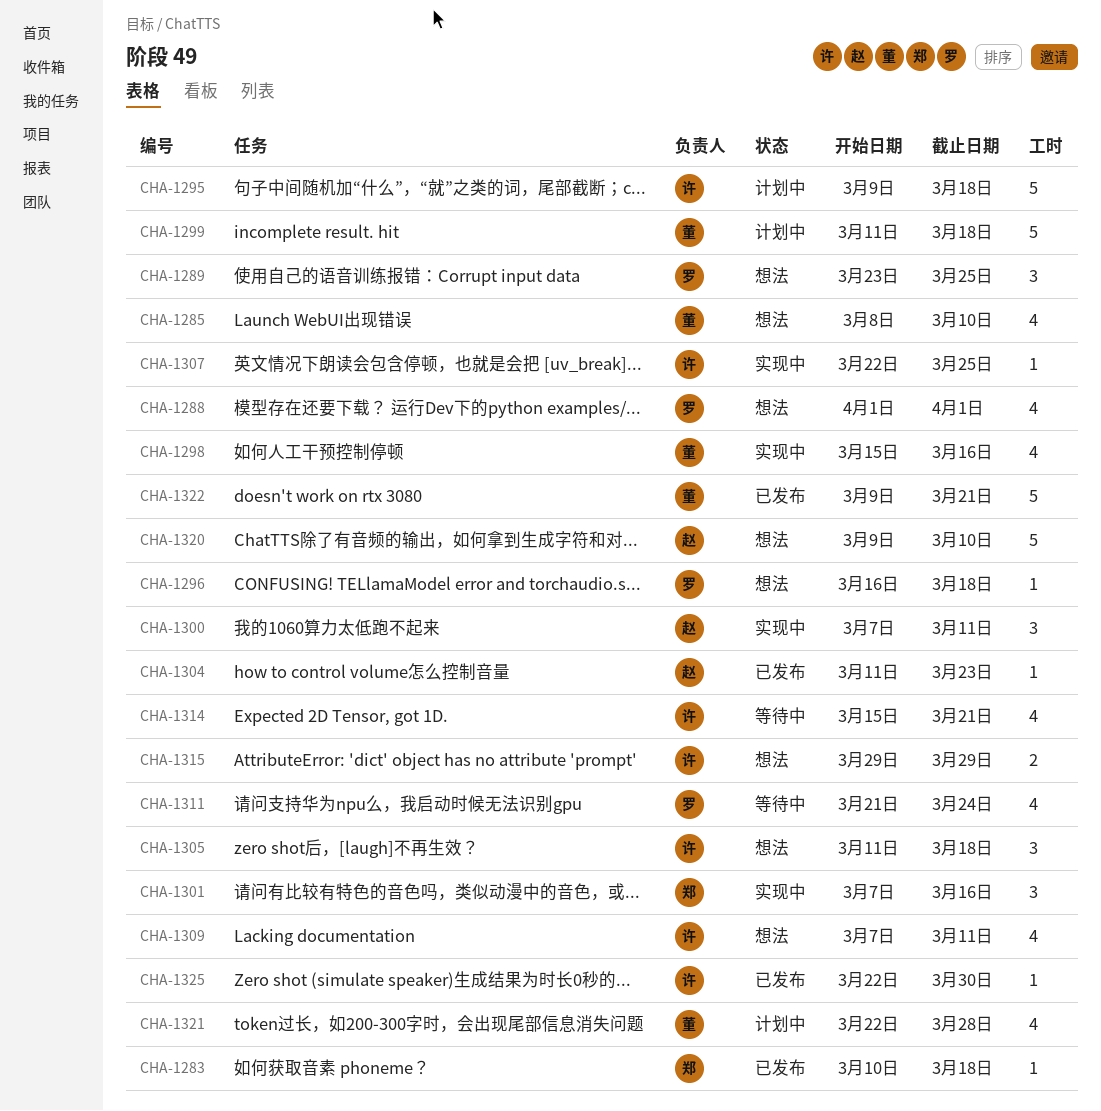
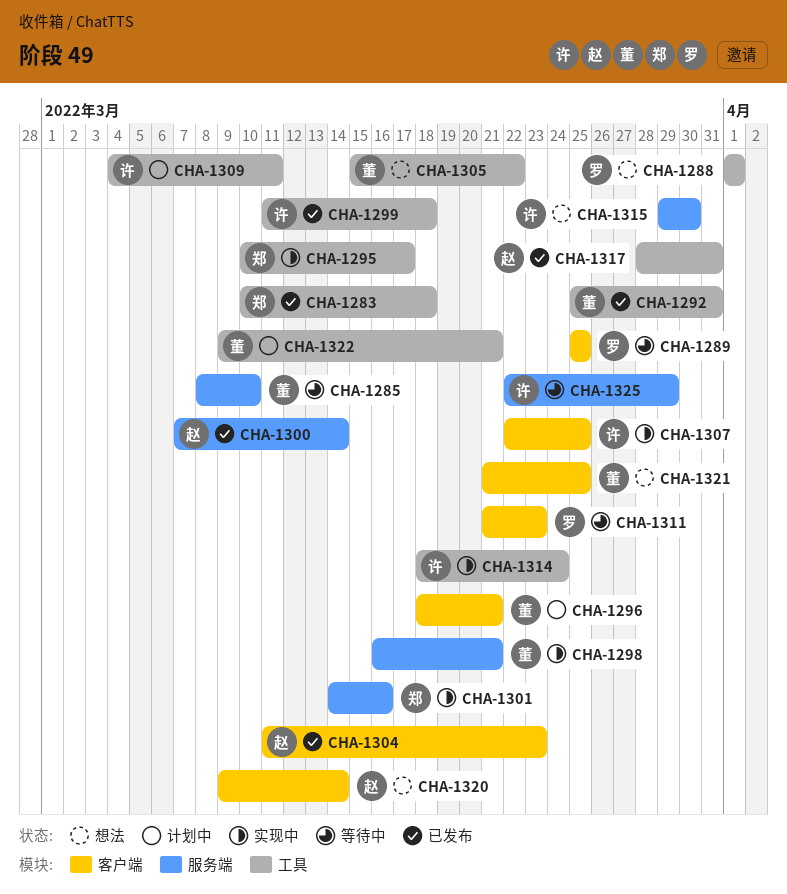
CHA-1285, status: 想法 -> 等待中
CHA-1289, status: 想法 -> 等待中
CHA-1289, start: Mar 23 -> Mar 25
CHA-1292: none -> present
CHA-1295, status: 计划中 -> 实现中
CHA-1295, owner: 许 -> 郑
CHA-1295, start: Mar 9 -> Mar 10
CHA-1295, due: Mar 18 -> Mar 17
CHA-1296, status: 想法 -> 计划中
CHA-1296, owner: 罗 -> 董
CHA-1296, start: Mar 16 -> Mar 18
CHA-1296, due: Mar 18 -> Mar 21
CHA-1298, start: Mar 15 -> Mar 16
CHA-1298, due: Mar 16 -> Mar 21
CHA-1299, status: 计划中 -> 已发布
CHA-1299, owner: 董 -> 许
CHA-1300, status: 实现中 -> 已发布
CHA-1300, due: Mar 11 -> Mar 14
CHA-1301, start: Mar 7 -> Mar 14
CHA-1305, owner: 许 -> 董
CHA-1305, start: Mar 11 -> Mar 15
CHA-1305, due: Mar 18 -> Mar 22
CHA-1309, status: 想法 -> 计划中
CHA-1309, start: Mar 7 -> Mar 4
CHA-1311, due: Mar 24 -> Mar 23
CHA-1314, status: 等待中 -> 实现中
CHA-1314, start: Mar 15 -> Mar 18
CHA-1314, due: Mar 21 -> Mar 24
CHA-1315, due: Mar 29 -> Mar 30
CHA-1317: none -> present
CHA-1320, due: Mar 10 -> Mar 14
CHA-1321, status: 计划中 -> 想法
CHA-1321, start: Mar 22 -> Mar 21
CHA-1321, due: Mar 28 -> Mar 25
CHA-1322, status: 已发布 -> 计划中
CHA-1325, status: 已发布 -> 等待中
CHA-1325, due: Mar 30 -> Mar 29

